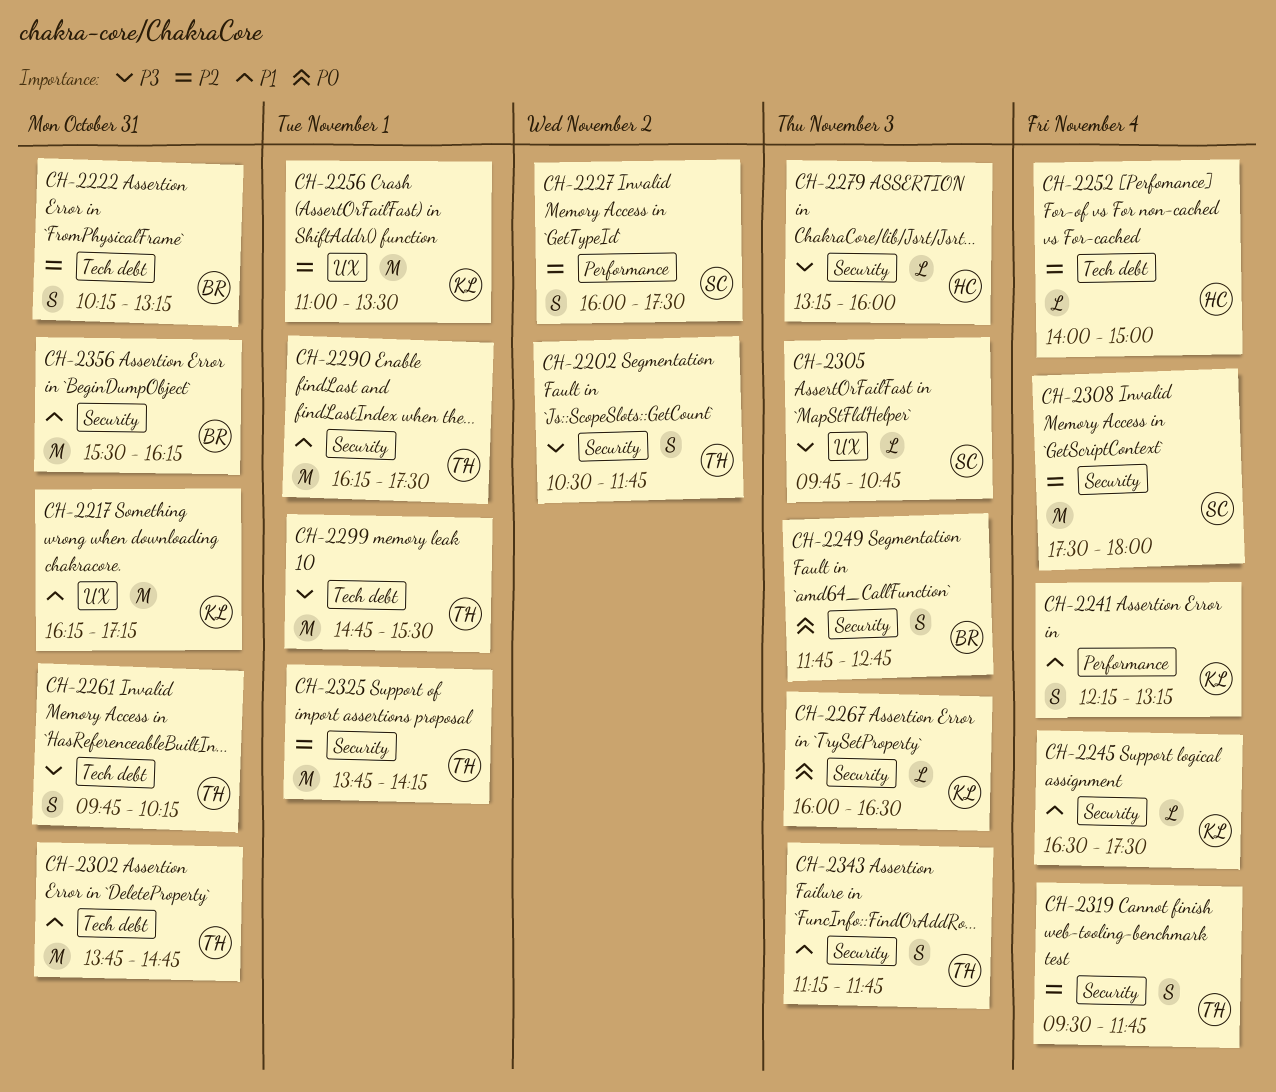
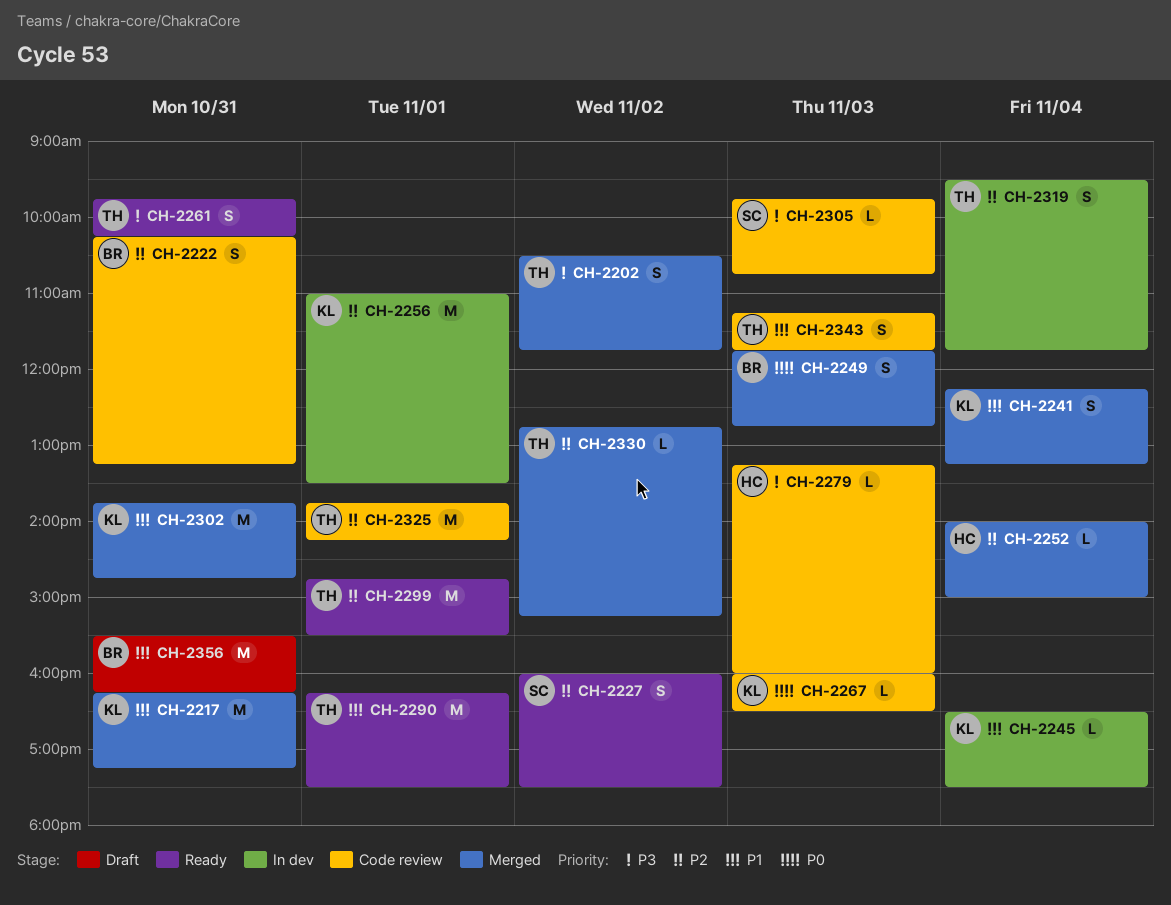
CH-2299, priority: P3 -> P2
CH-2302, owner: TH -> KL
CH-2308: present -> none
CH-2330: none -> present

